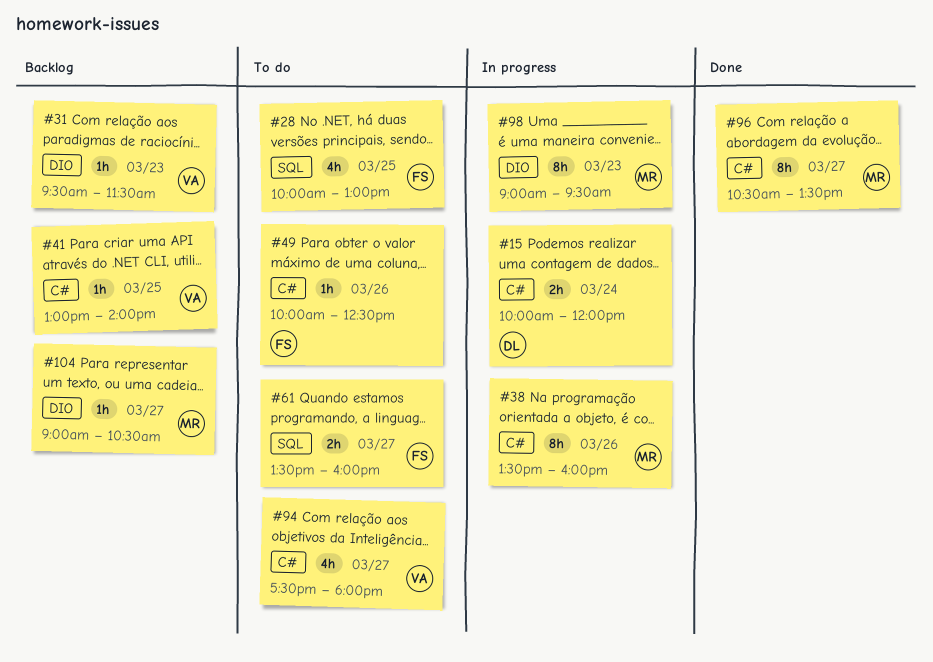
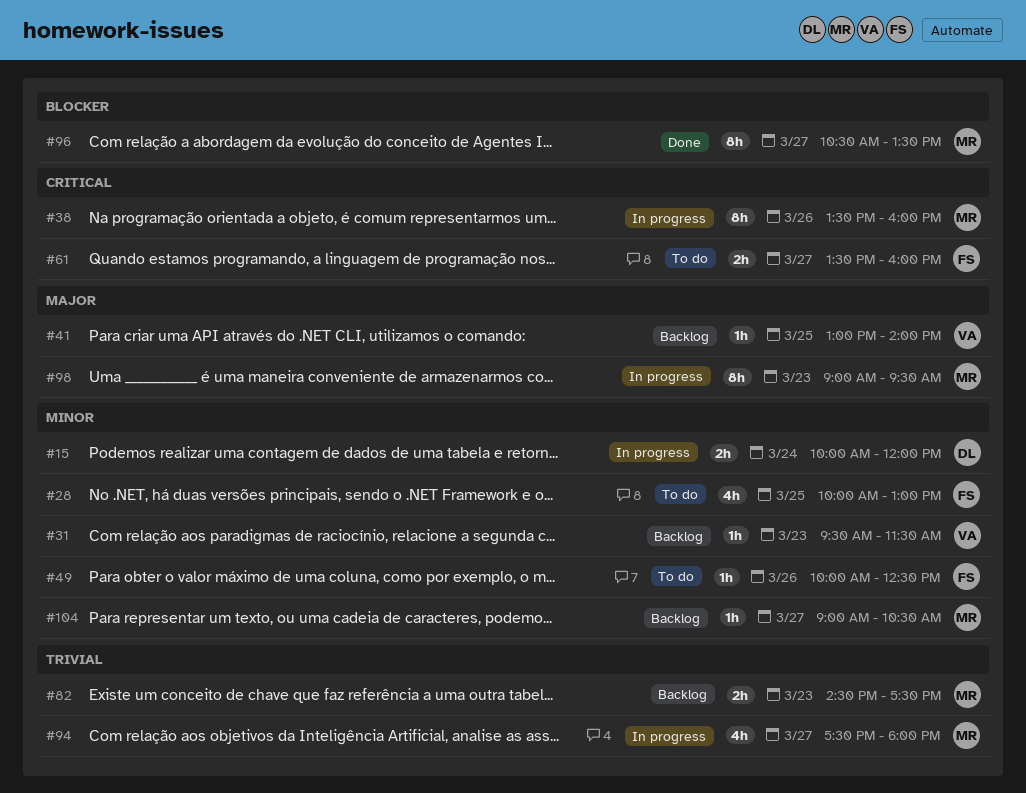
#82: none -> present
#94, status: To do -> In progress
#94, owner: VA -> MR

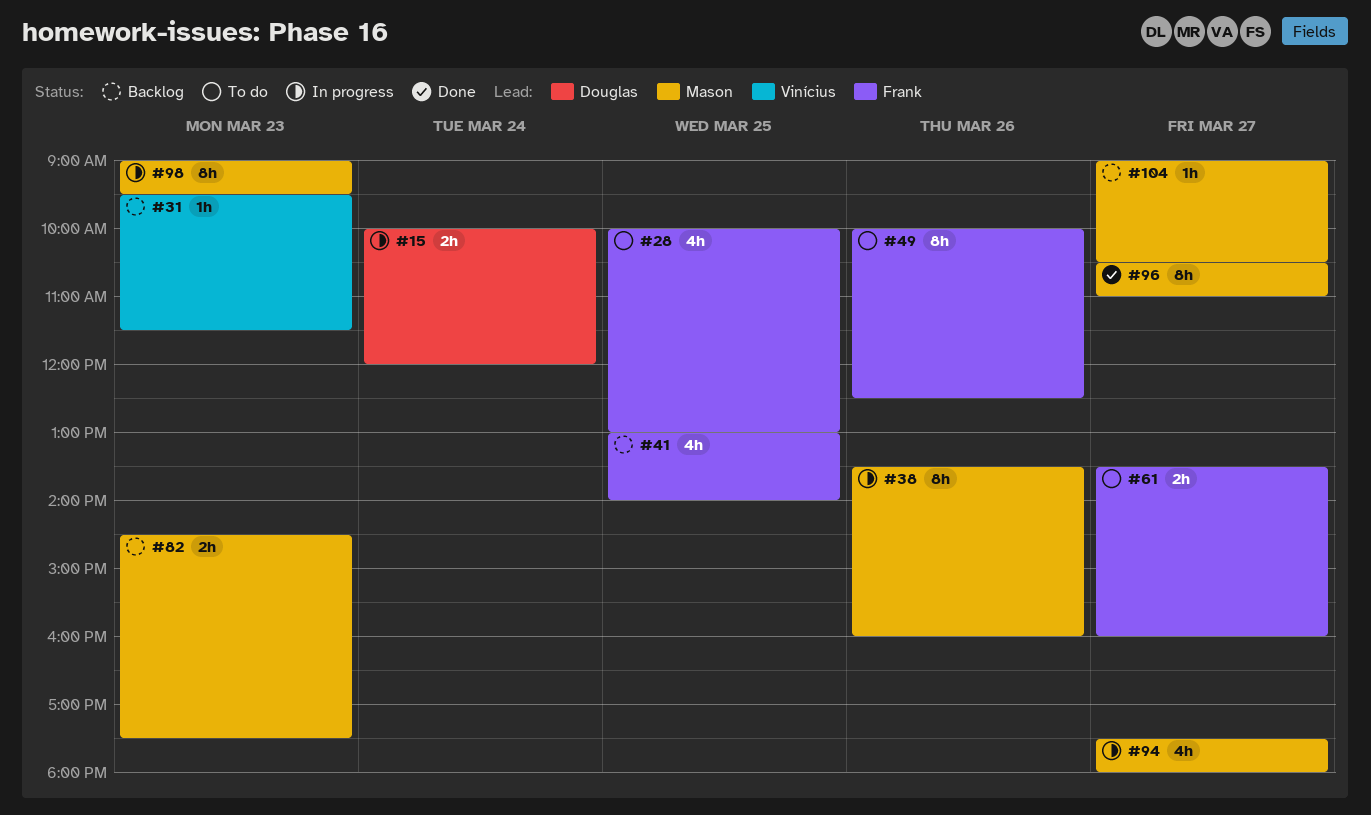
#41, owner: Vinícius -> Frank
#41, estimate: 1h -> 4h
#49, estimate: 1h -> 8h
#96, ends: 13:30 -> 11:00

